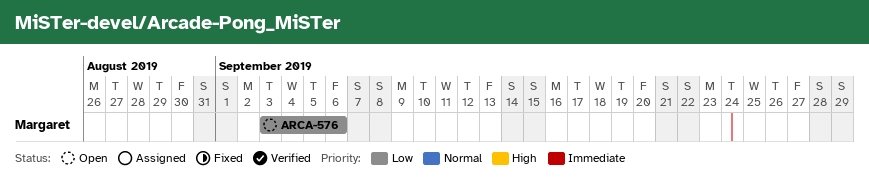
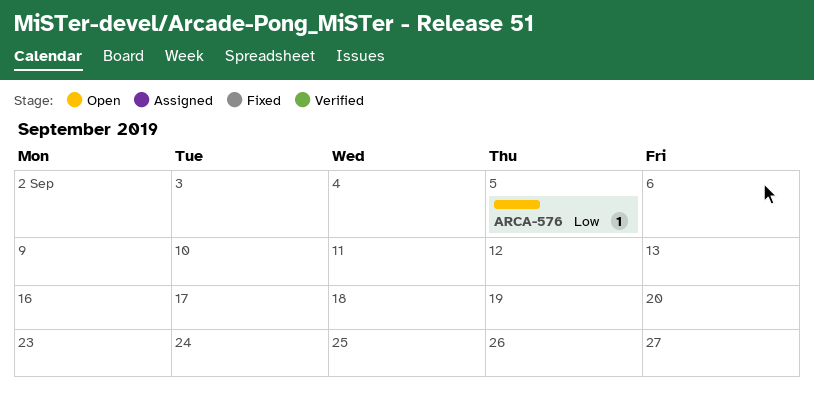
ARCA-576, due: Sep 6 -> Sep 5

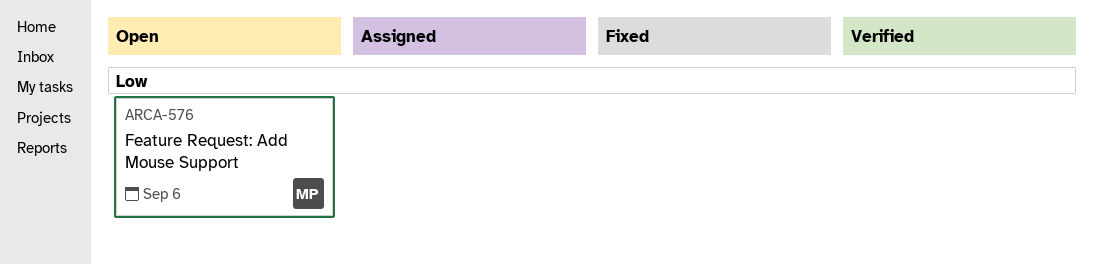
ARCA-576, due: Sep 5 -> Sep 6

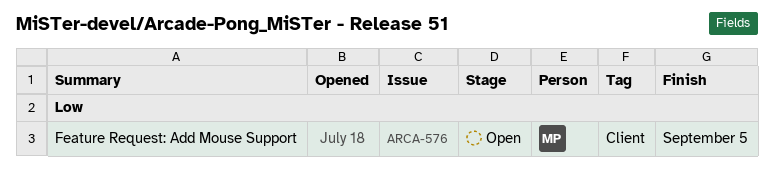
ARCA-576, due: Sep 6 -> Sep 5

